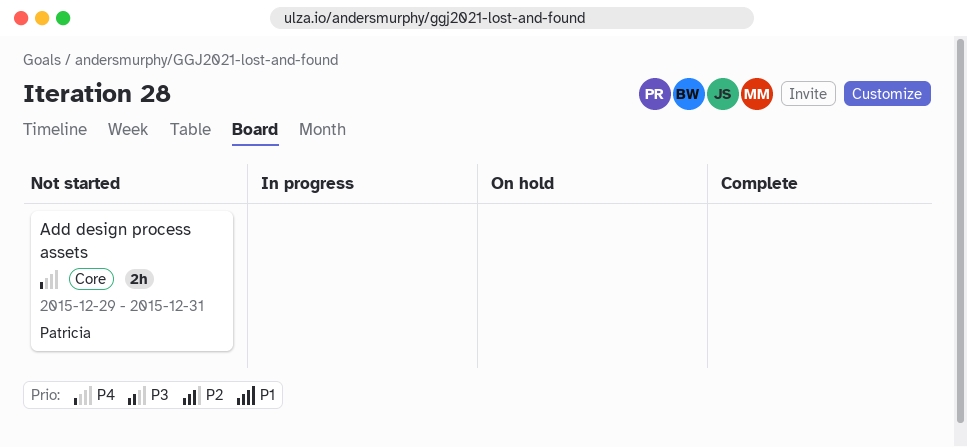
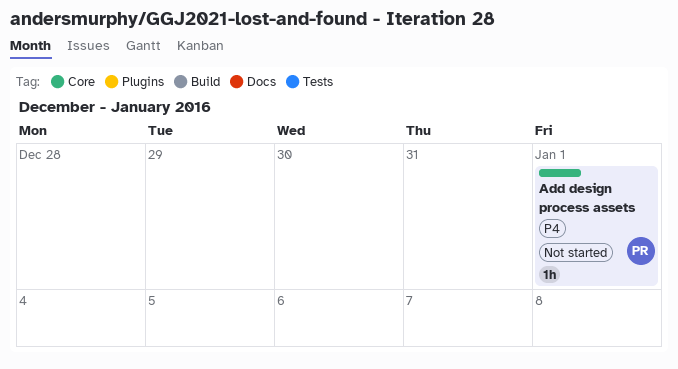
Add design process assets, estimate: 2h -> 1h
Add design process assets, due: Dec 31 -> Jan 1

